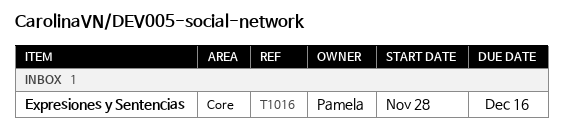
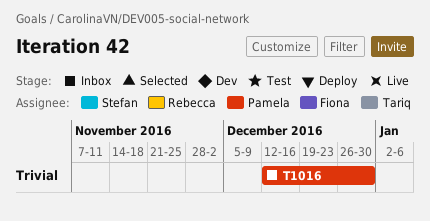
T1016, start: Nov 28 -> Dec 12
T1016, due: Dec 16 -> Dec 30

